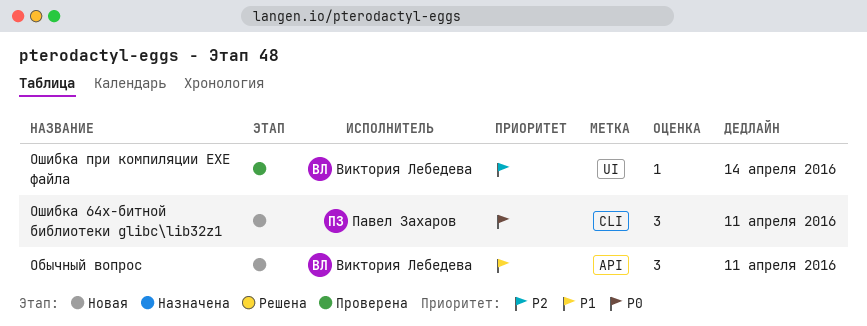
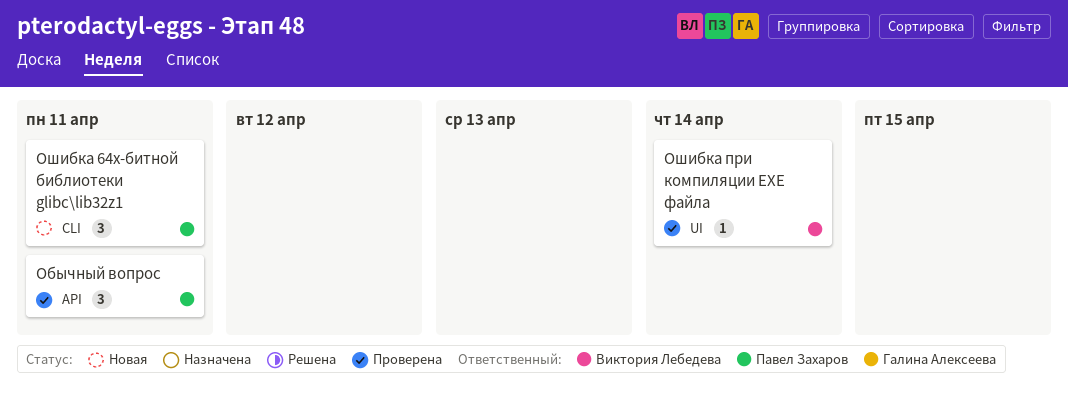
Обычный вопрос, status: Новая -> Проверена
Обычный вопрос, owner: Виктория Лебедева -> Павел Захаров

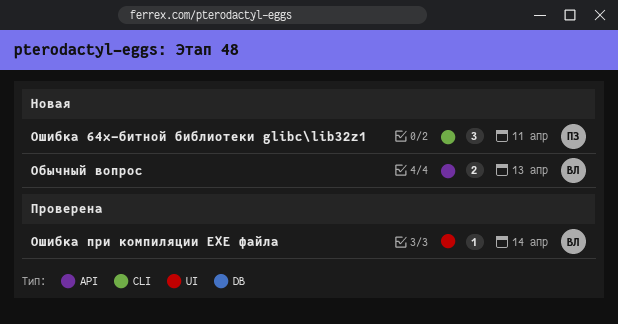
Обычный вопрос, status: Проверена -> Новая
Обычный вопрос, owner: Павел Захаров -> Виктория Лебедева
Обычный вопрос, estimate: 3 -> 2
Обычный вопрос, due: Apr 11 -> Apr 13

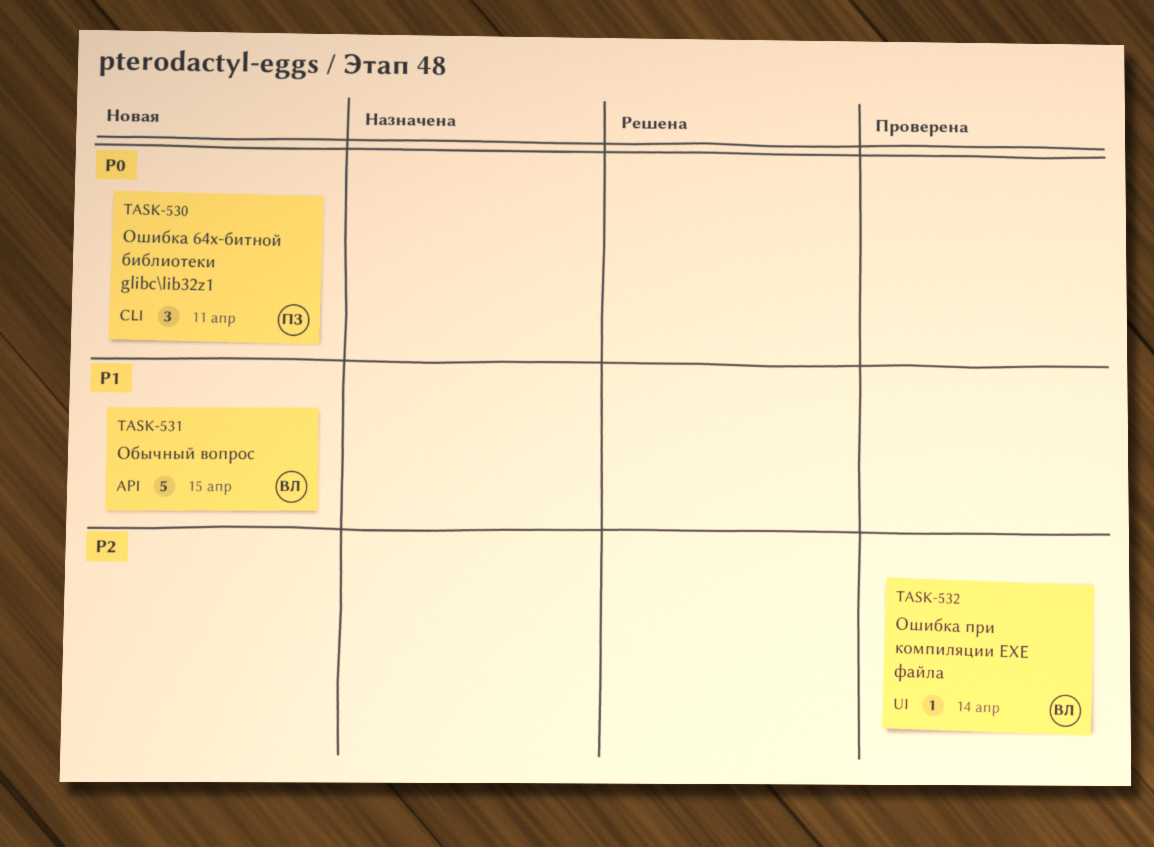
Обычный вопрос, estimate: 2 -> 5
Обычный вопрос, due: Apr 13 -> Apr 15

